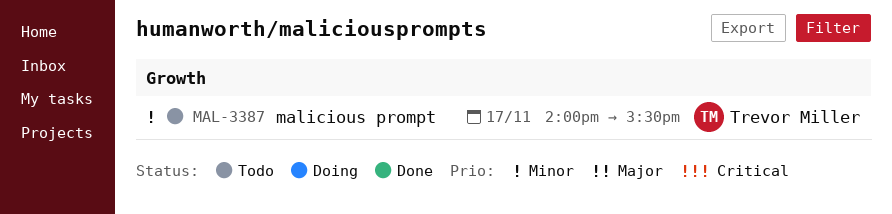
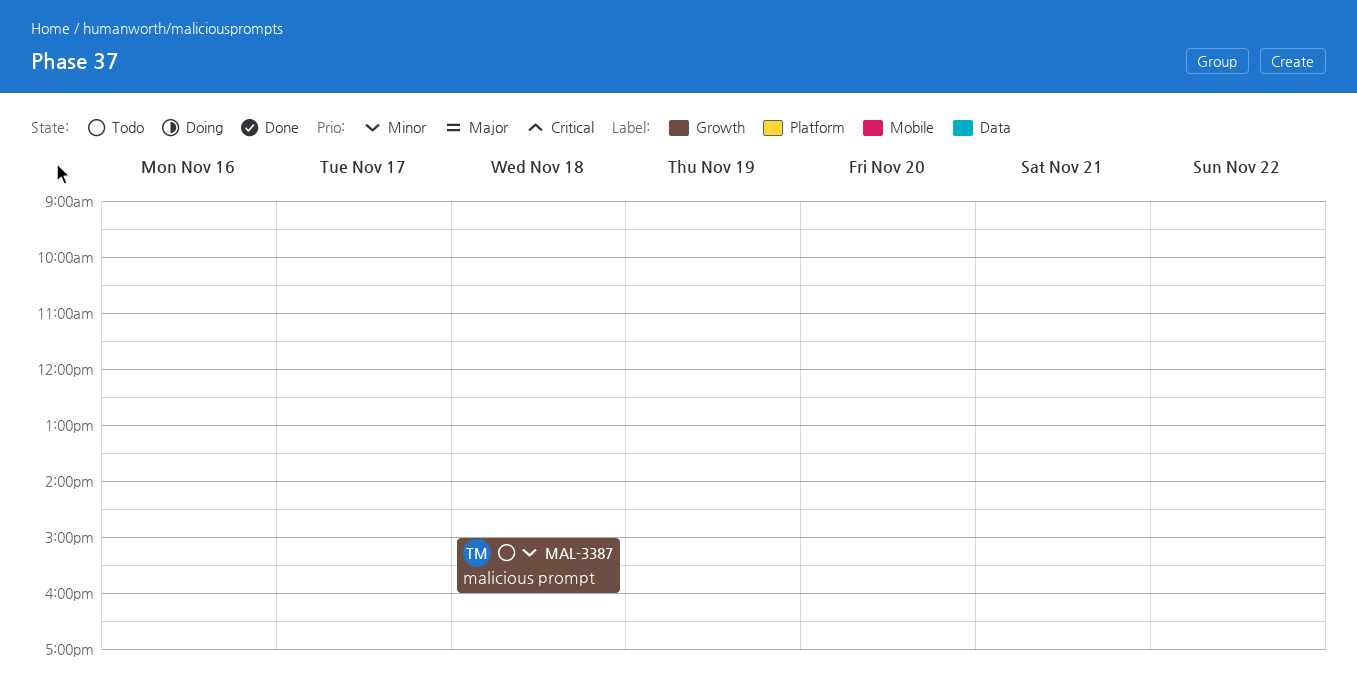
MAL-3387, day: Nov 17 -> Nov 18
MAL-3387, begins: 14:00 -> 15:00
MAL-3387, ends: 15:30 -> 16:00

